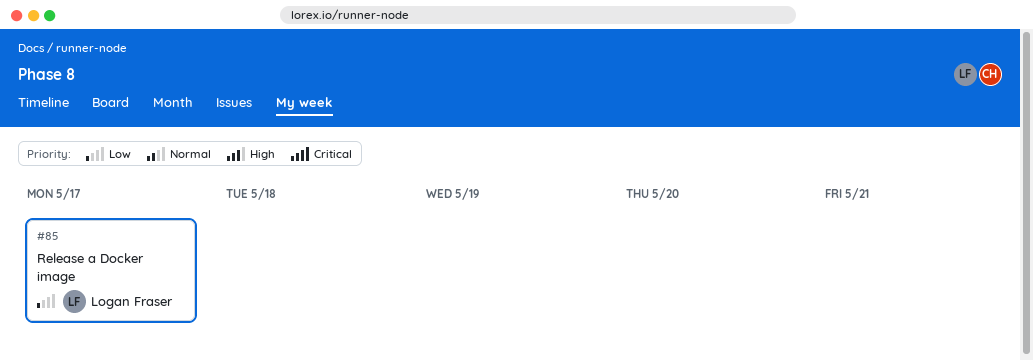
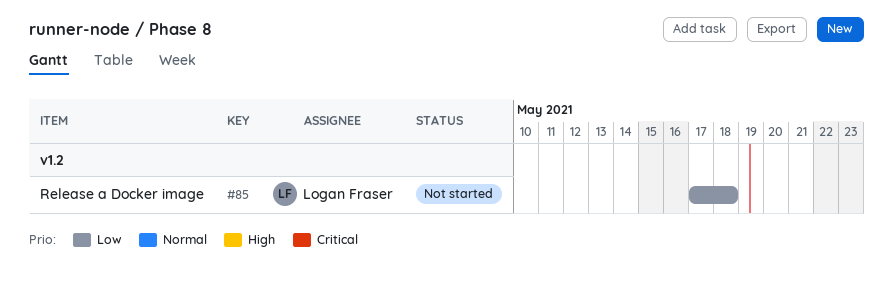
#85, due: May 17 -> May 18

